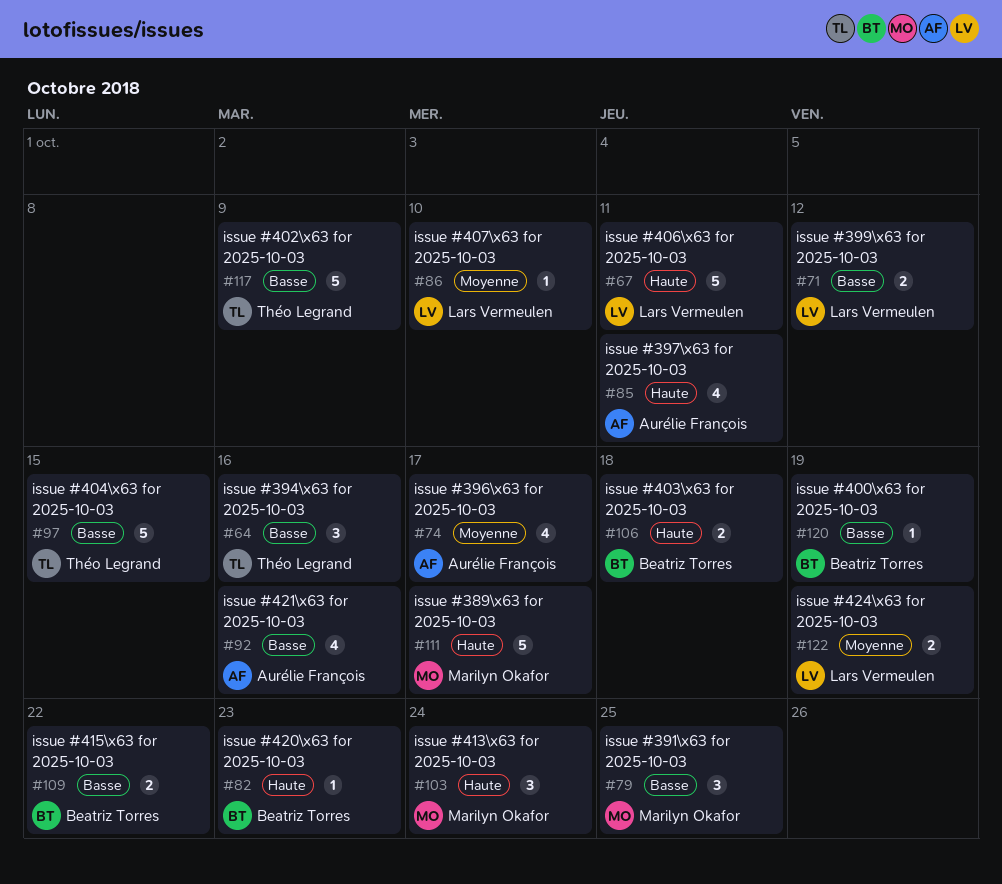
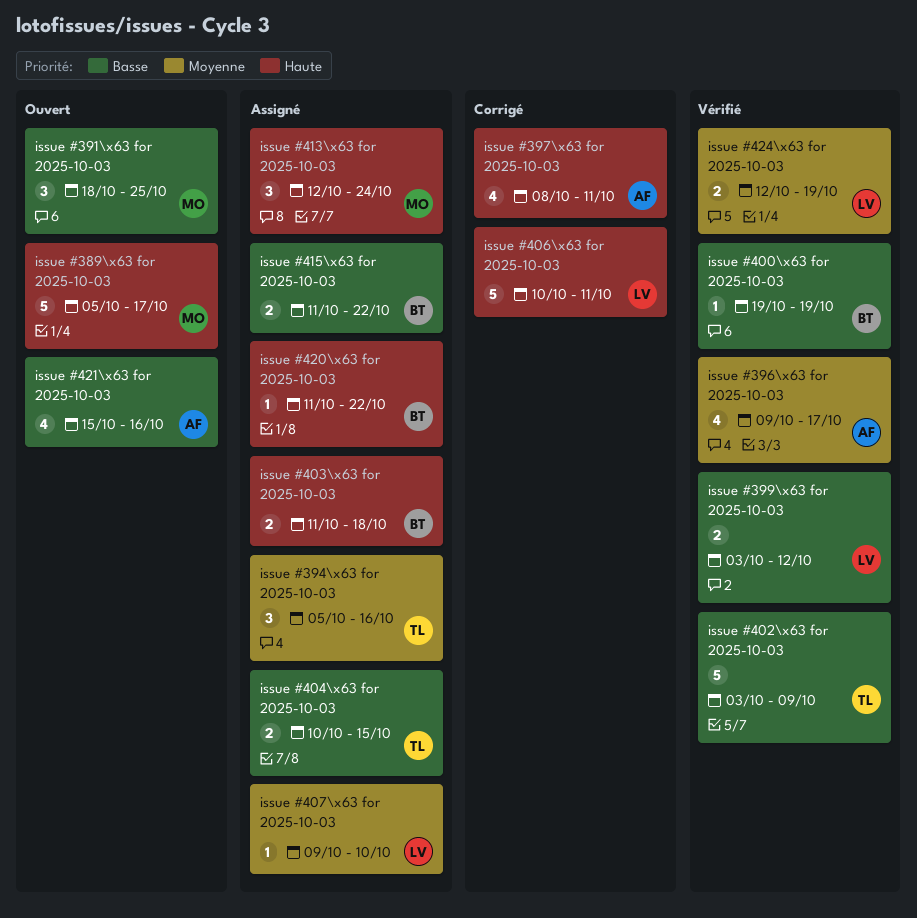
issue #394\x63 for 2025-10-03, priority: Basse -> Moyenne
issue #404\x63 for 2025-10-03, estimate: 5 -> 2
issue #420\x63 for 2025-10-03, due: Oct 23 -> Oct 22

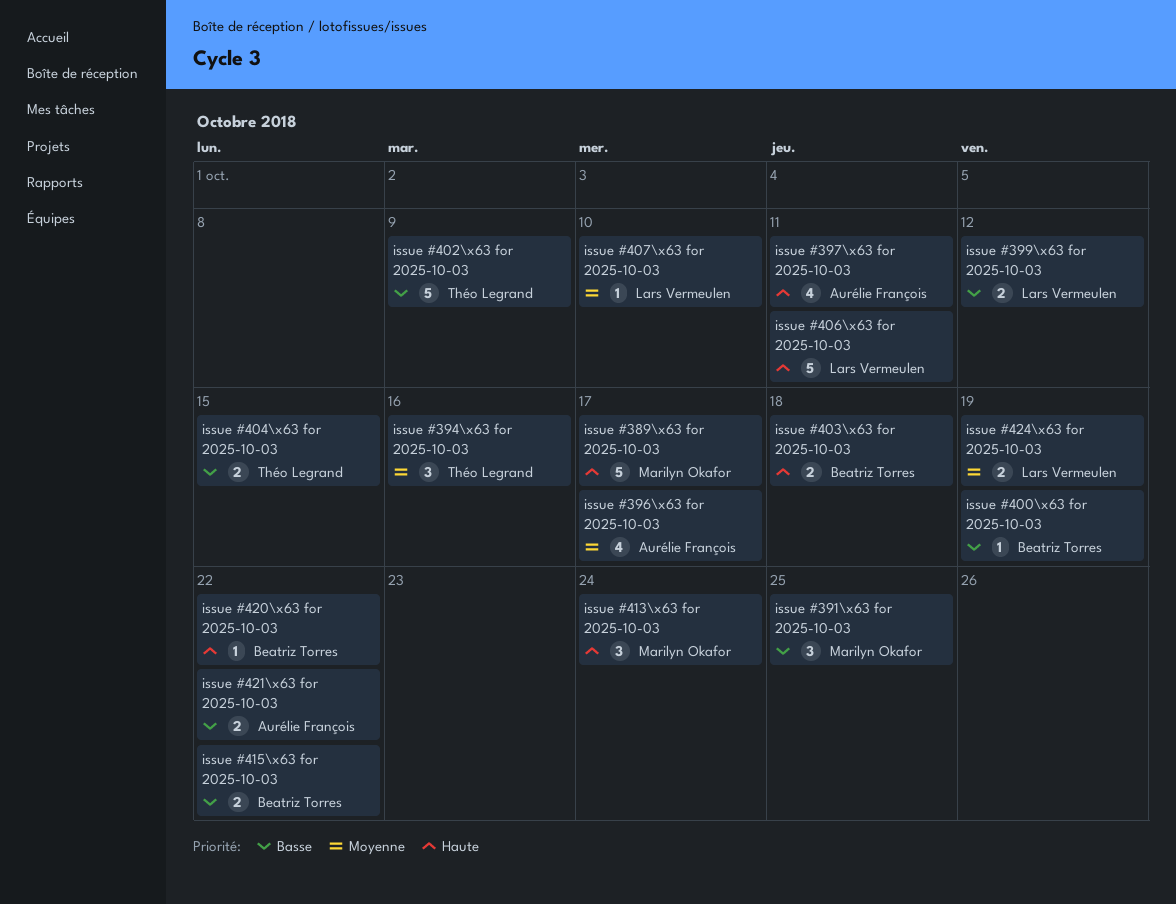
issue #421\x63 for 2025-10-03, estimate: 4 -> 2
issue #421\x63 for 2025-10-03, due: Oct 16 -> Oct 22

